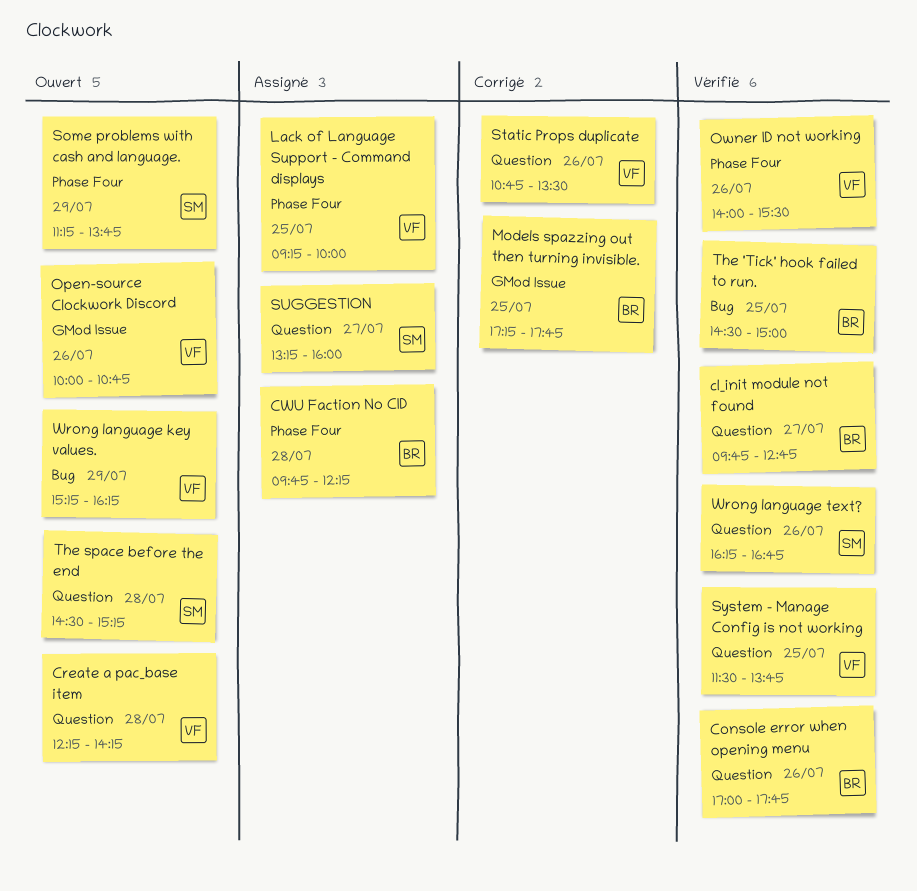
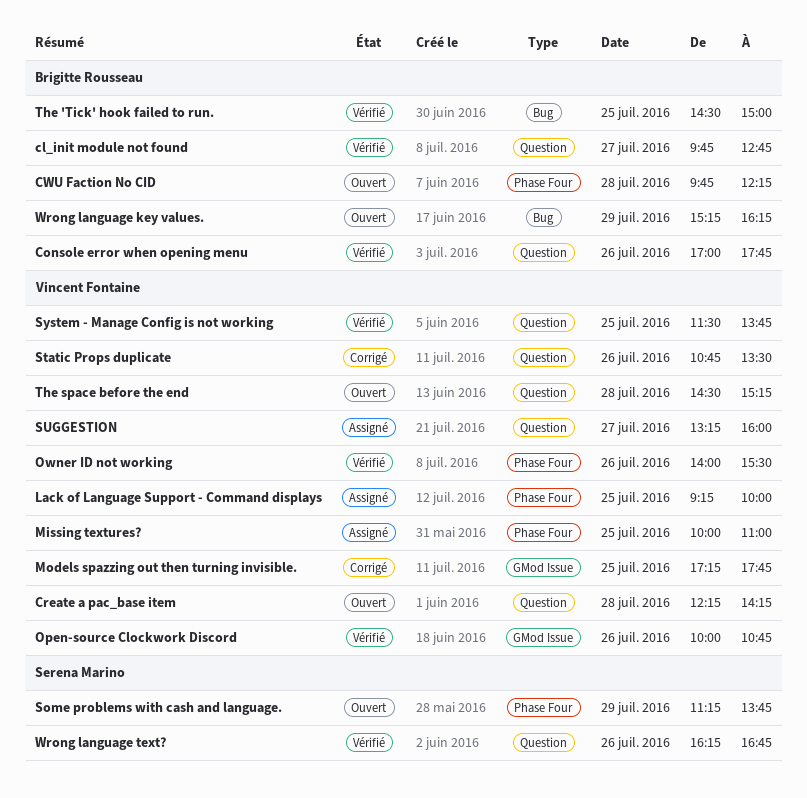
CWU Faction No CID, status: Assigné -> Ouvert
Missing textures?: none -> present
Models spazzing out then turning invisible., owner: Brigitte Rousseau -> Vincent Fontaine
Open-source Clockwork Discord, status: Ouvert -> Vérifié
SUGGESTION, owner: Serena Marino -> Vincent Fontaine
The space before the end, owner: Serena Marino -> Vincent Fontaine
Wrong language key values., owner: Vincent Fontaine -> Brigitte Rousseau

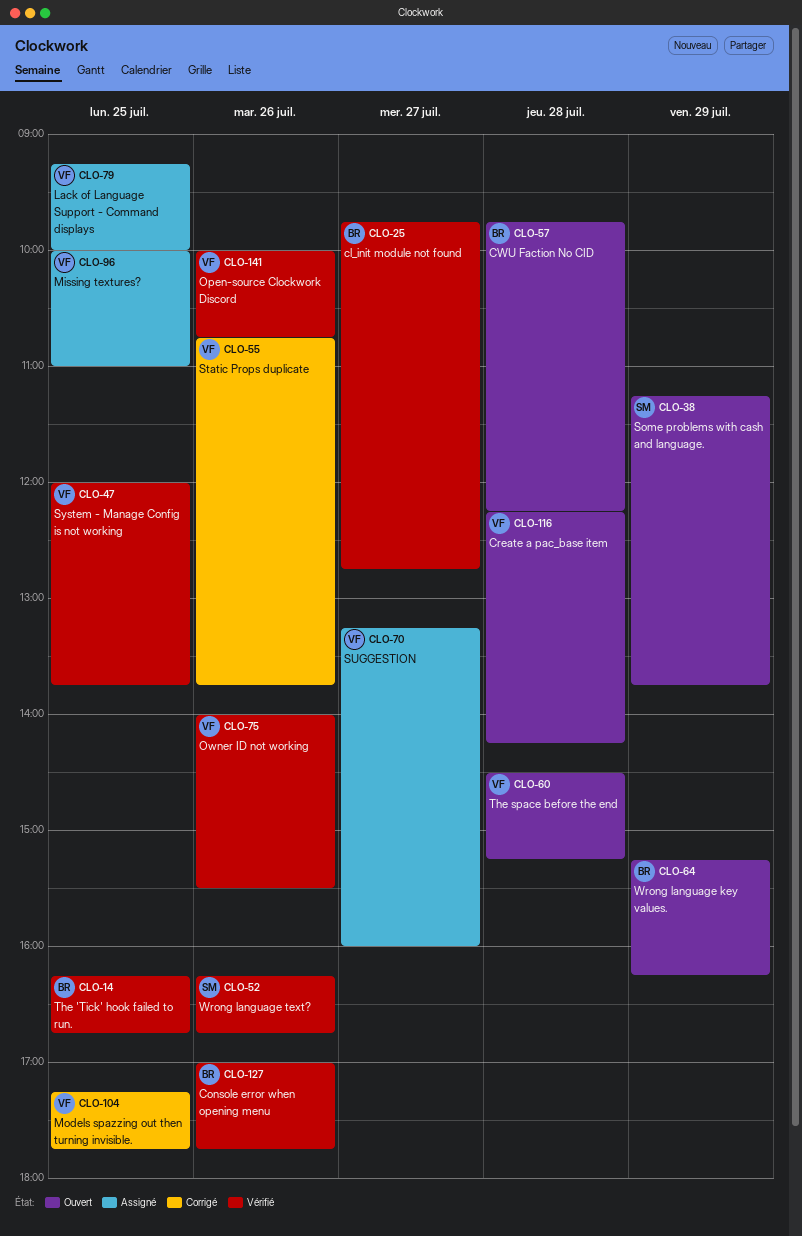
Static Props duplicate, ends: 13:30 -> 13:45
System - Manage Config is not working, begins: 11:30 -> 12:00
The 'Tick' hook failed to run., begins: 14:30 -> 16:15
The 'Tick' hook failed to run., ends: 15:00 -> 16:45

